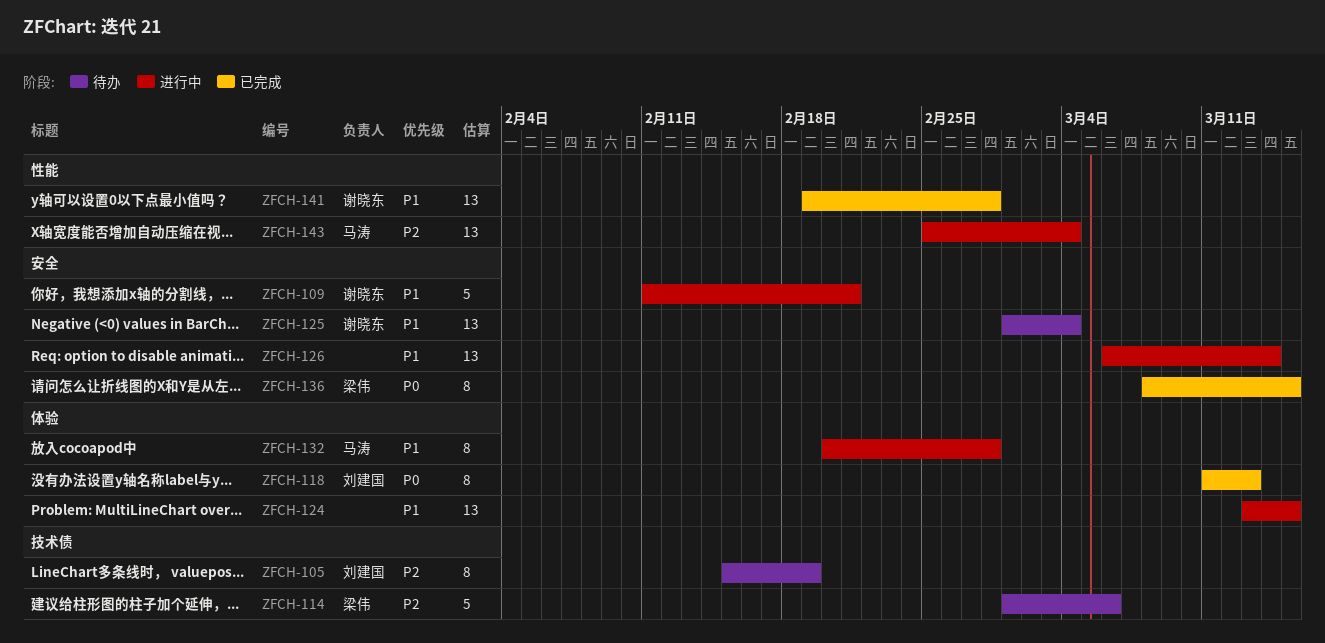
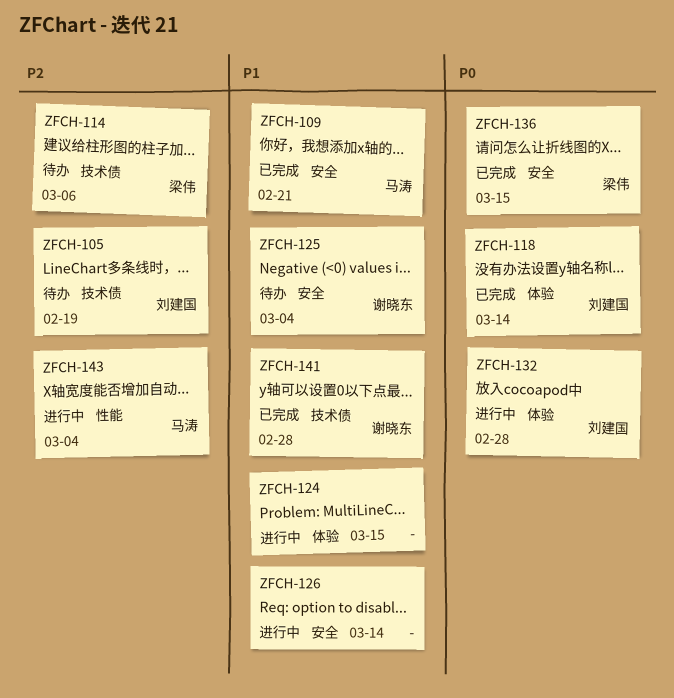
ZFCH-109, status: 进行中 -> 已完成
ZFCH-109, owner: 谢晓东 -> 马涛
ZFCH-118, due: Mar 13 -> Mar 14
ZFCH-132, owner: 马涛 -> 刘建国
ZFCH-132, priority: P1 -> P0
ZFCH-141, label: 性能 -> 技术债

